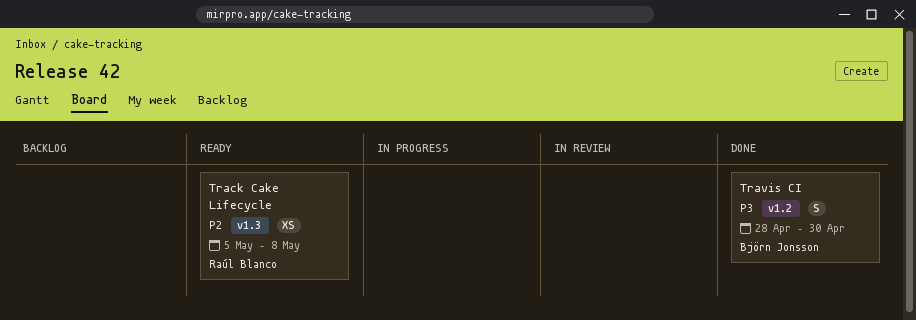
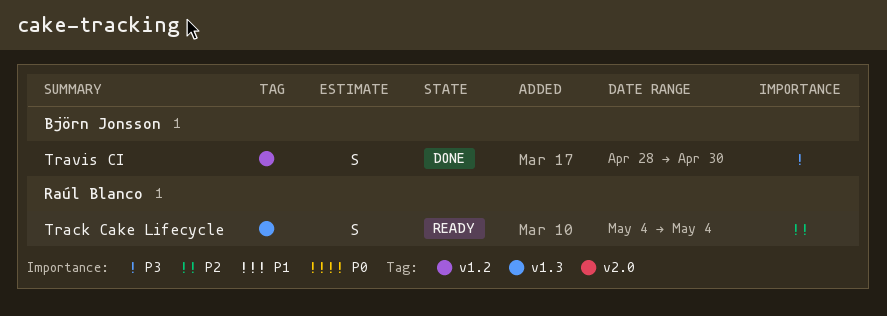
Track Cake Lifecycle, estimate: XS -> S
Track Cake Lifecycle, start: May 5 -> May 4
Track Cake Lifecycle, due: May 8 -> May 4

